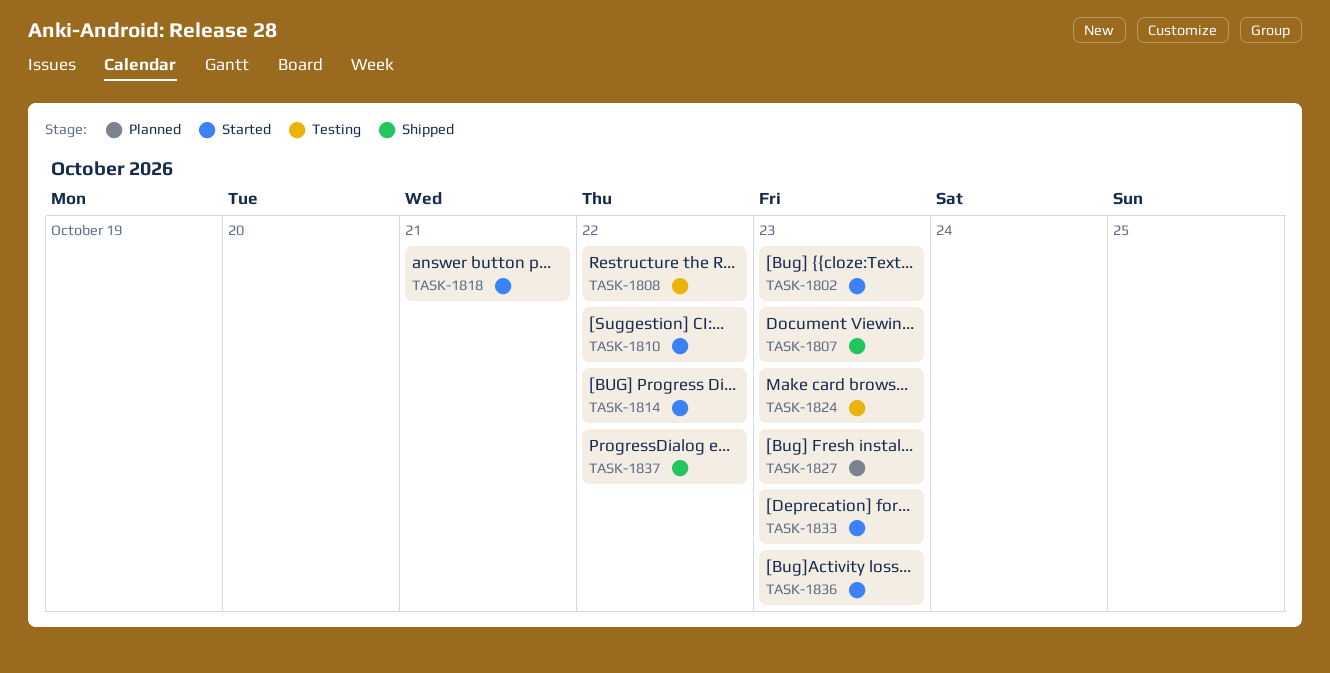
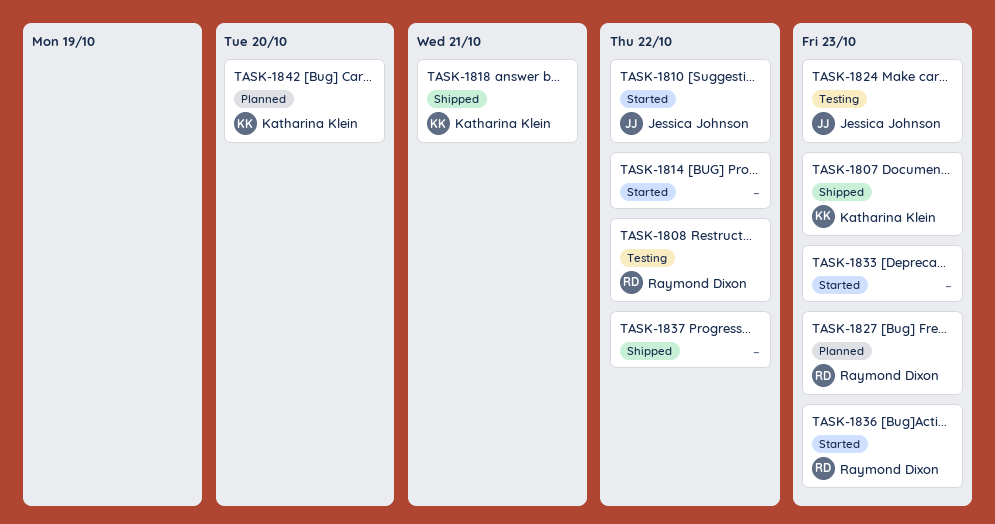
TASK-1802: present -> none
TASK-1818, status: Started -> Shipped
TASK-1842: none -> present

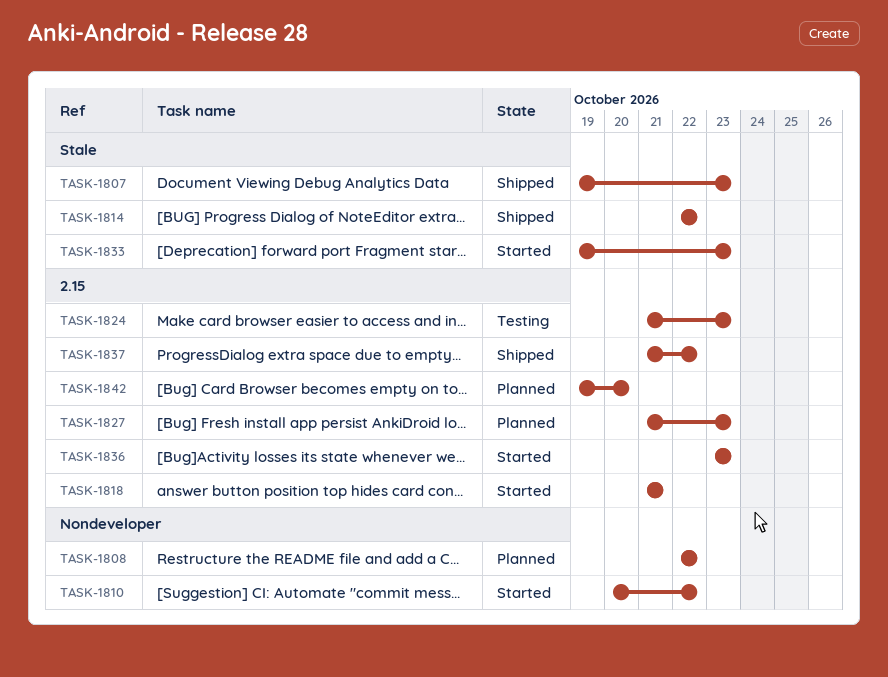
TASK-1808, status: Testing -> Planned
TASK-1814, status: Started -> Shipped
TASK-1818, status: Shipped -> Started

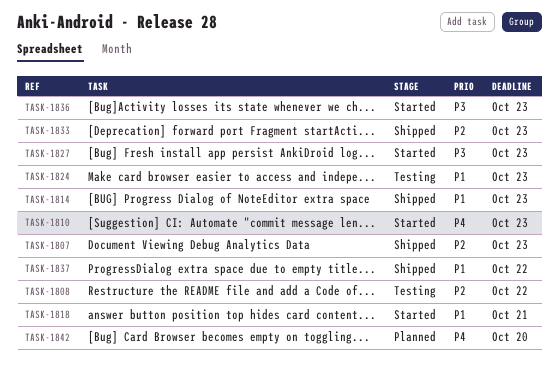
TASK-1808, status: Planned -> Testing
TASK-1810, due: Oct 22 -> Oct 23
TASK-1814, due: Oct 22 -> Oct 23
TASK-1827, status: Planned -> Started
TASK-1833, status: Started -> Shipped

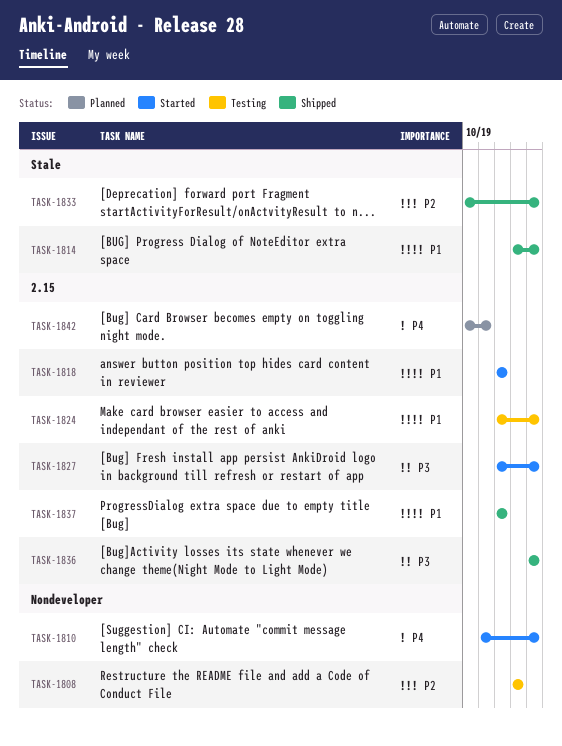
TASK-1807: present -> none
TASK-1836, status: Started -> Shipped
TASK-1837, due: Oct 22 -> Oct 21

